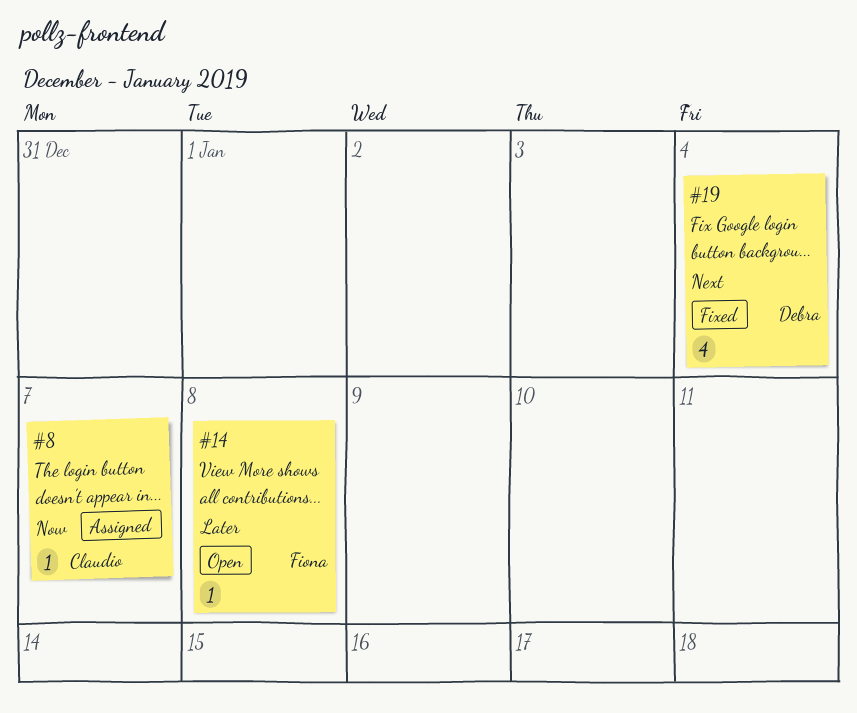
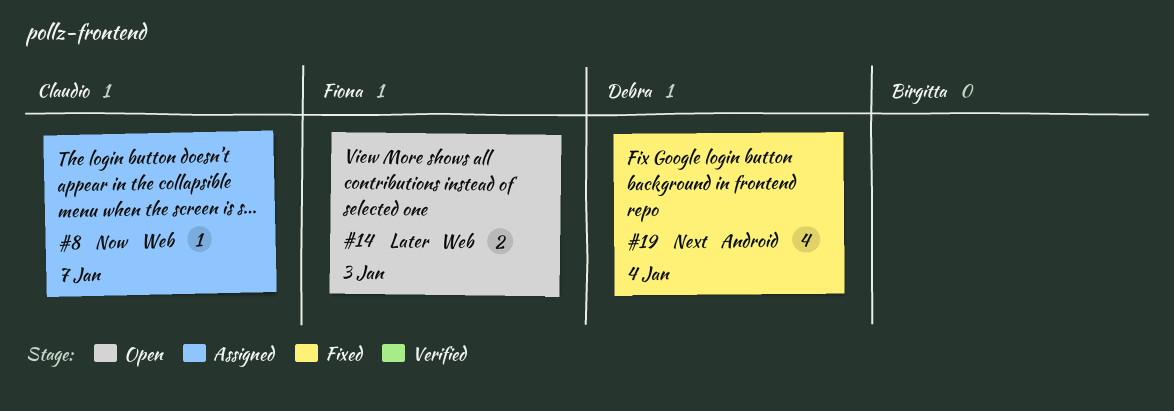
#14, estimate: 1 -> 2
#14, due: Jan 8 -> Jan 3

